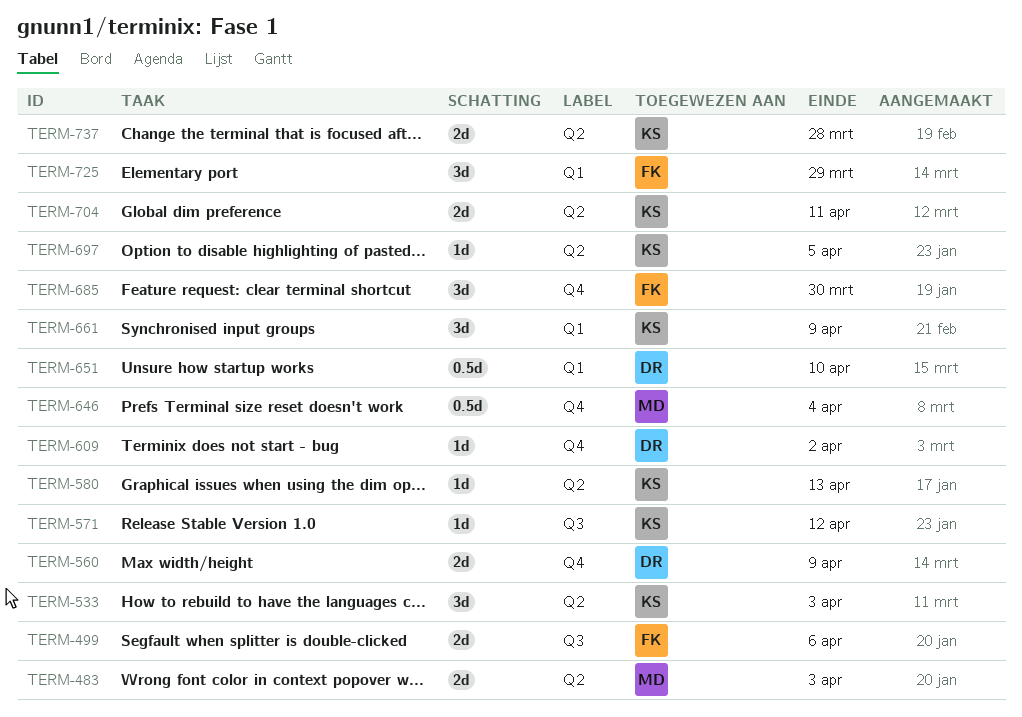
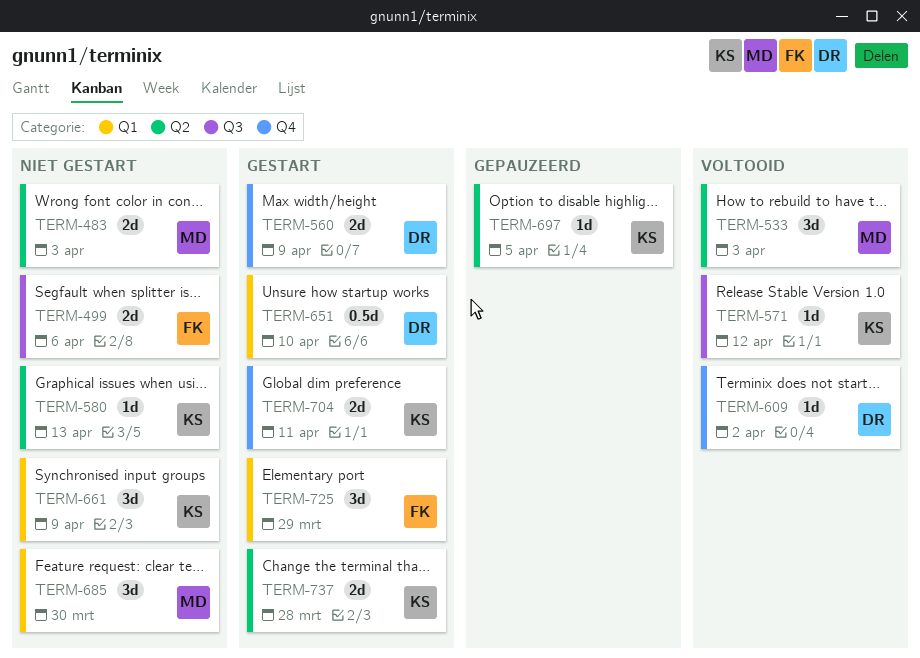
TERM-533, owner: KS -> MD
TERM-646: present -> none
TERM-685, owner: FK -> MD
TERM-685, label: Q4 -> Q1
TERM-704, label: Q2 -> Q4

